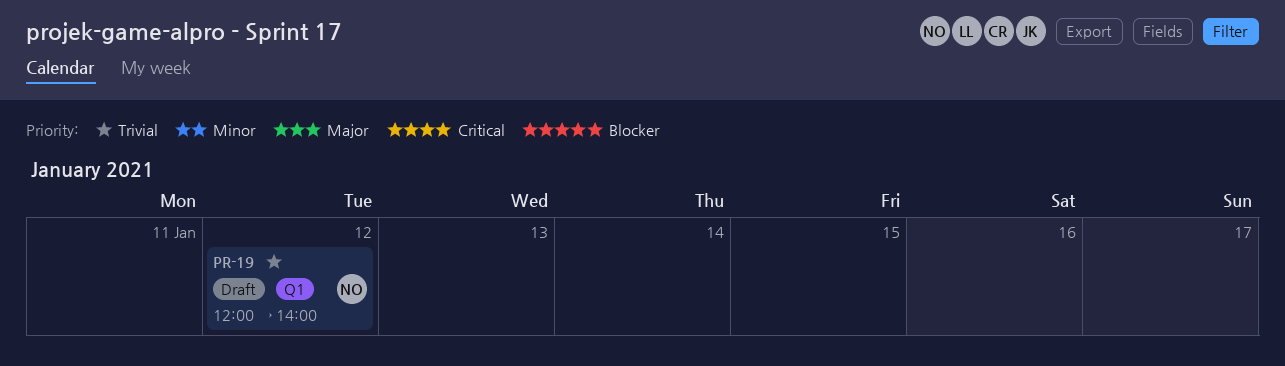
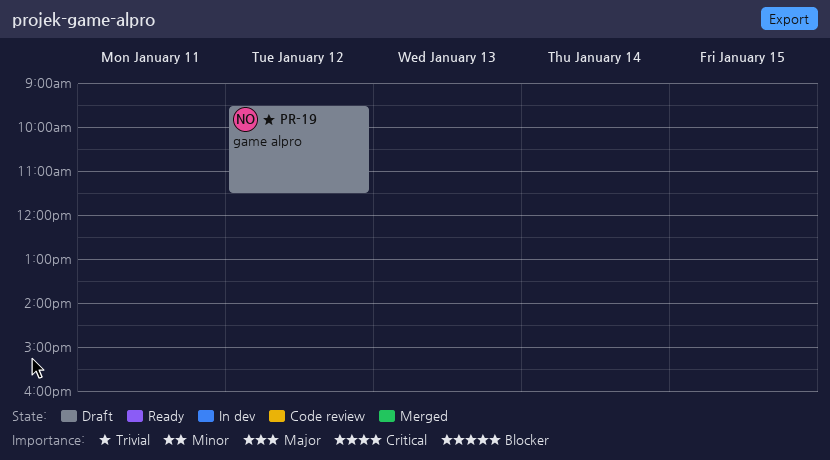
PR-19, begins: 12:00 -> 09:30
PR-19, ends: 14:00 -> 11:30

